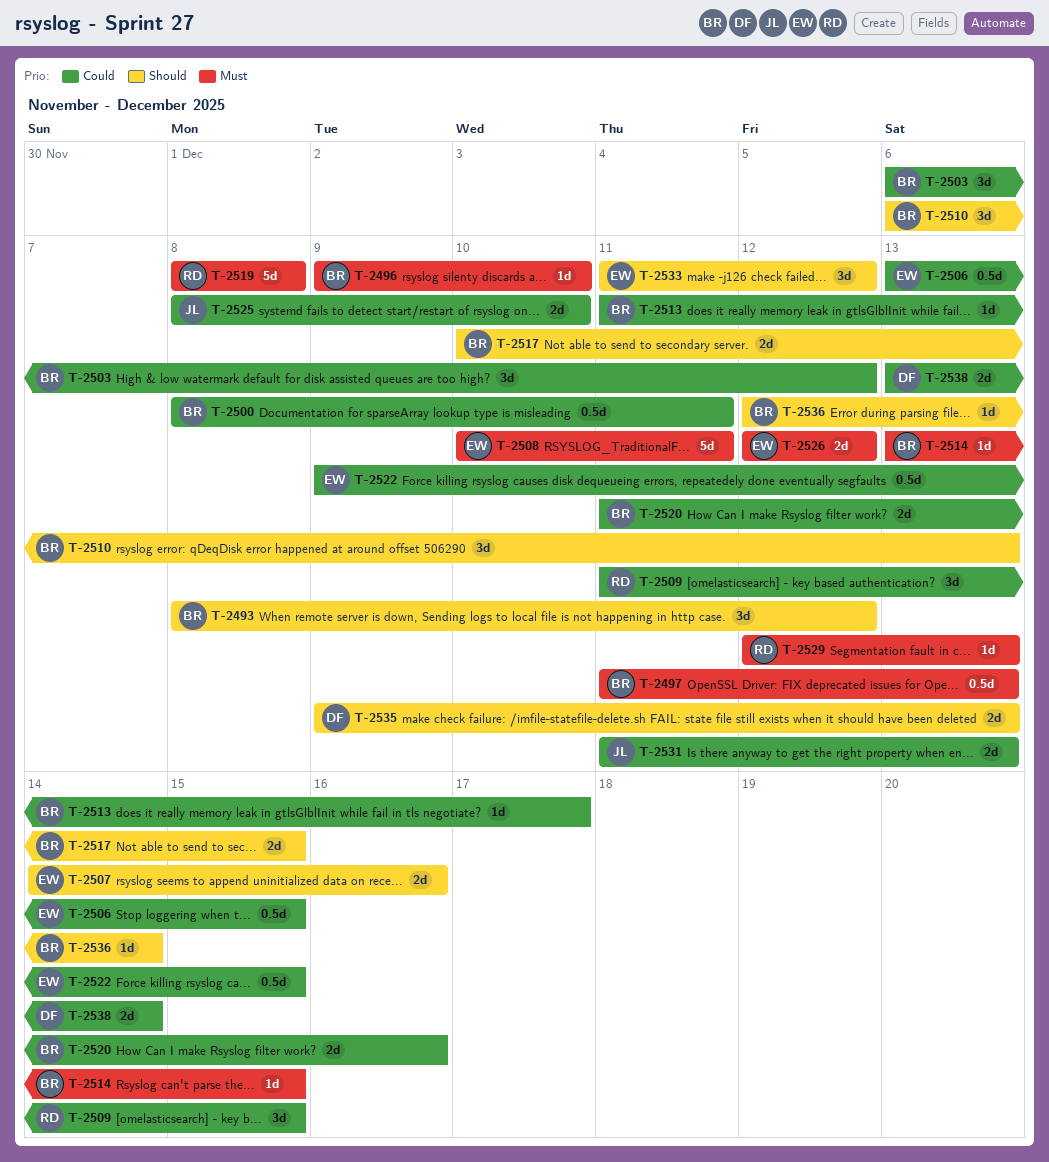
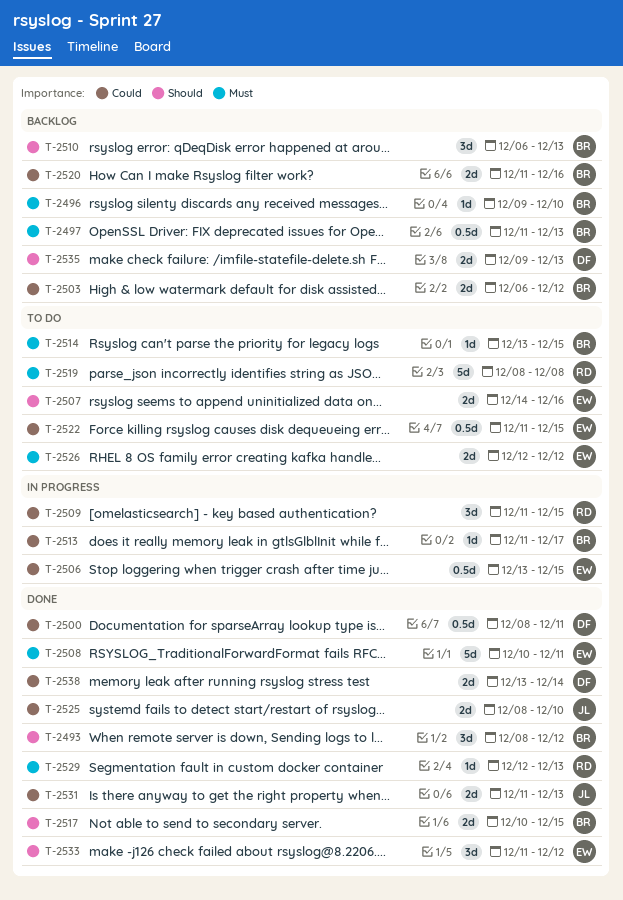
T-2500, owner: BR -> DF
T-2503, estimate: 3d -> 2d
T-2522, start: Dec 9 -> Dec 11
T-2536: present -> none

